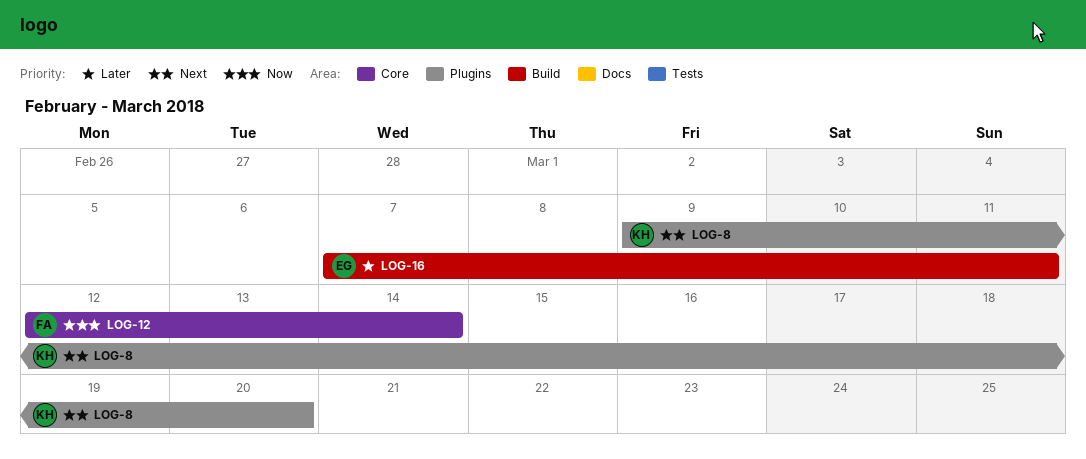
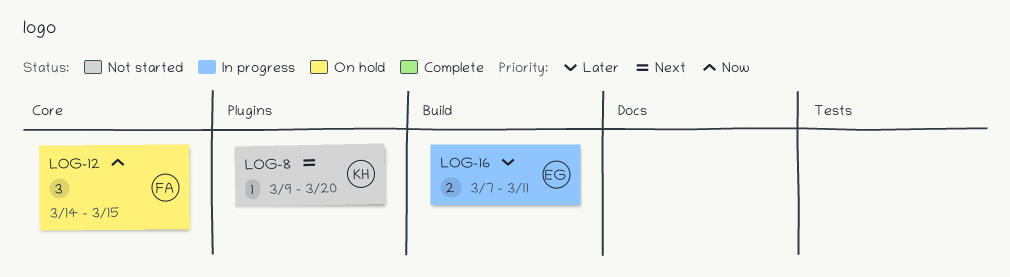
LOG-12, start: Mar 12 -> Mar 14
LOG-12, due: Mar 14 -> Mar 15

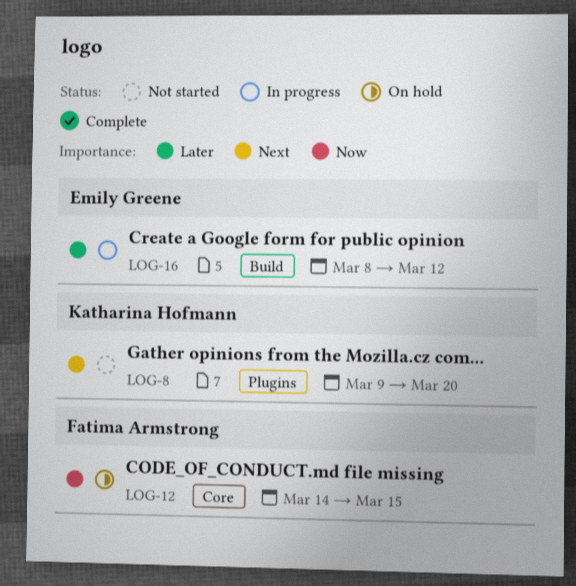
LOG-16, start: Mar 7 -> Mar 8
LOG-16, due: Mar 11 -> Mar 12

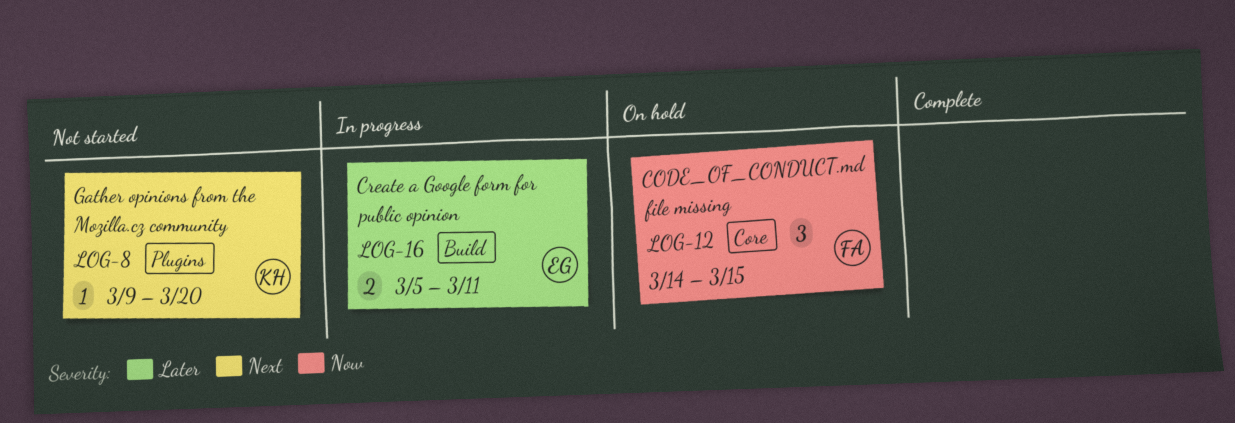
LOG-16, start: Mar 8 -> Mar 5
LOG-16, due: Mar 12 -> Mar 11

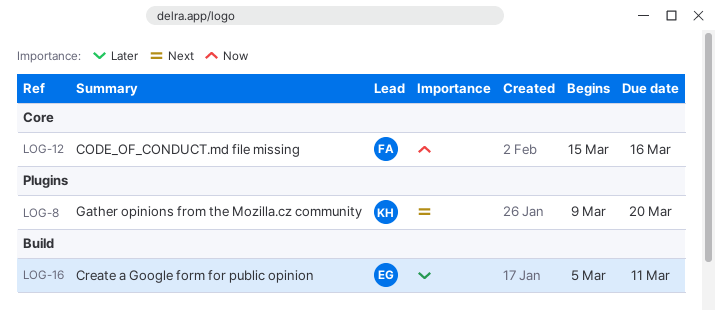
LOG-12, start: Mar 14 -> Mar 15
LOG-12, due: Mar 15 -> Mar 16

